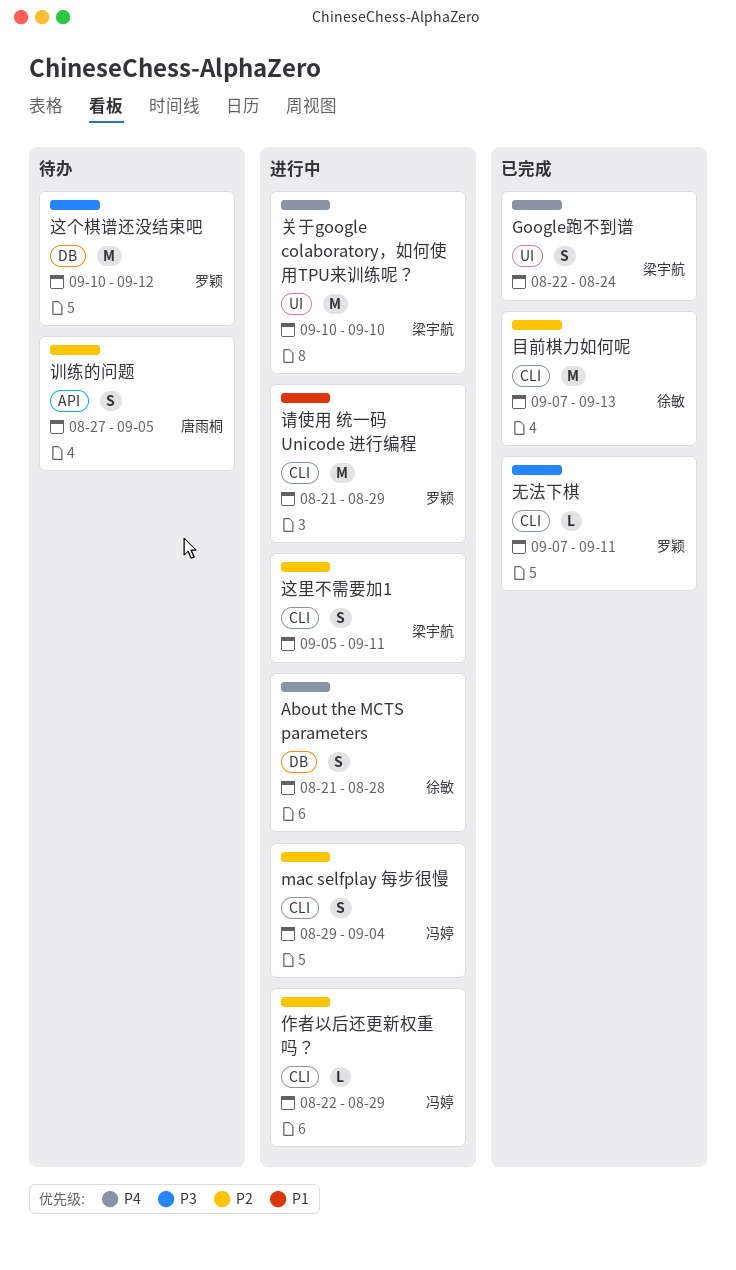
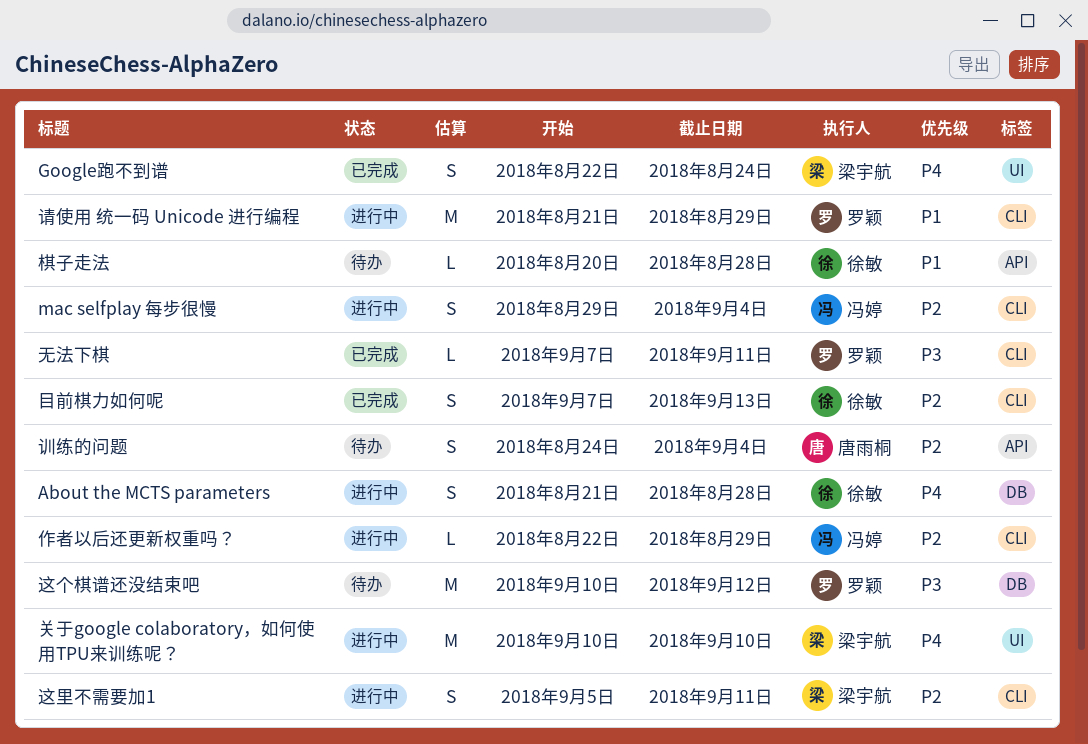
棋子走法: none -> present
目前棋力如何呢, estimate: M -> S
训练的问题, start: Aug 27 -> Aug 24
训练的问题, due: Sep 5 -> Sep 4

